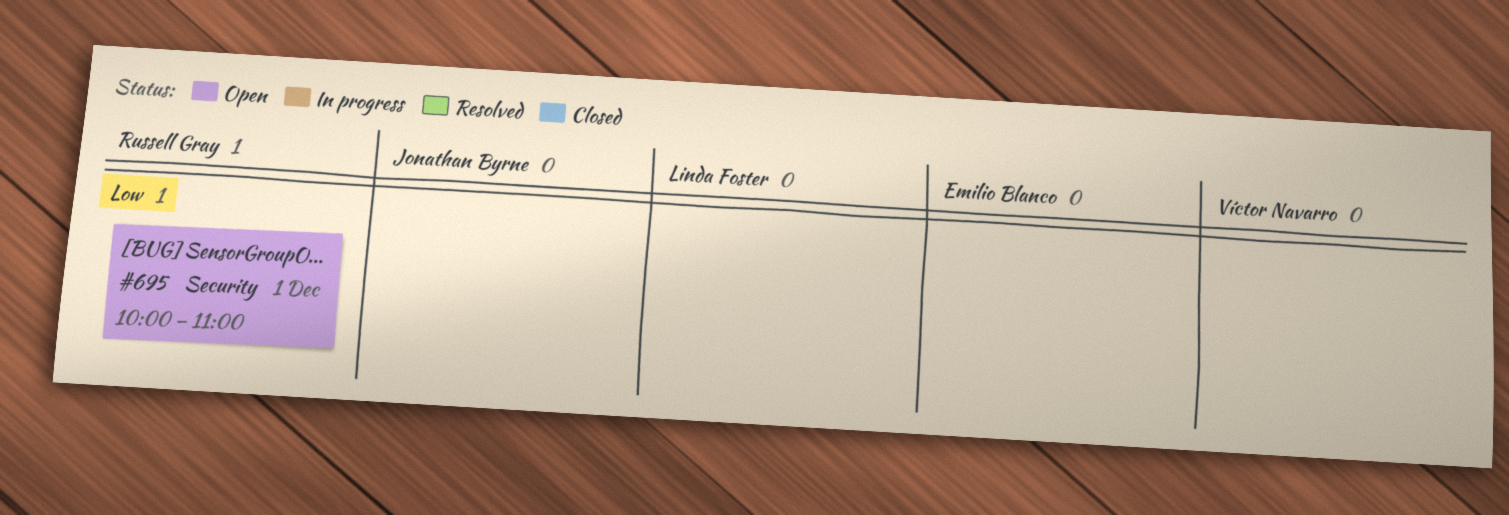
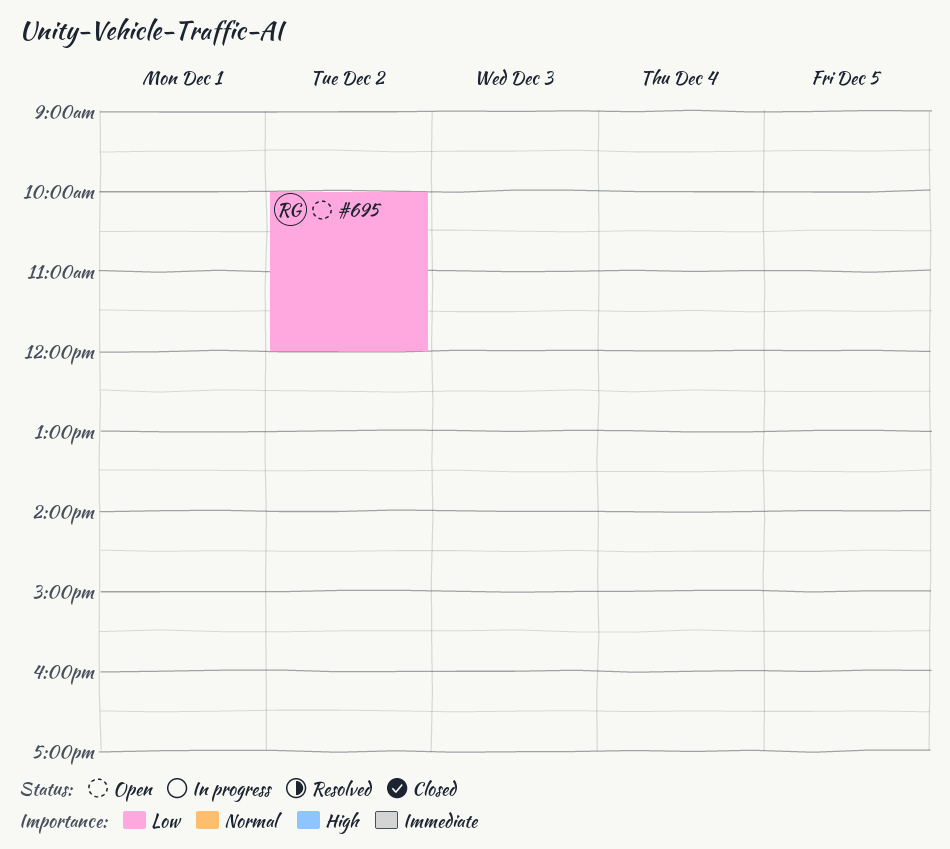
#695, day: Dec 1 -> Dec 2
#695, ends: 11:00 -> 12:00

